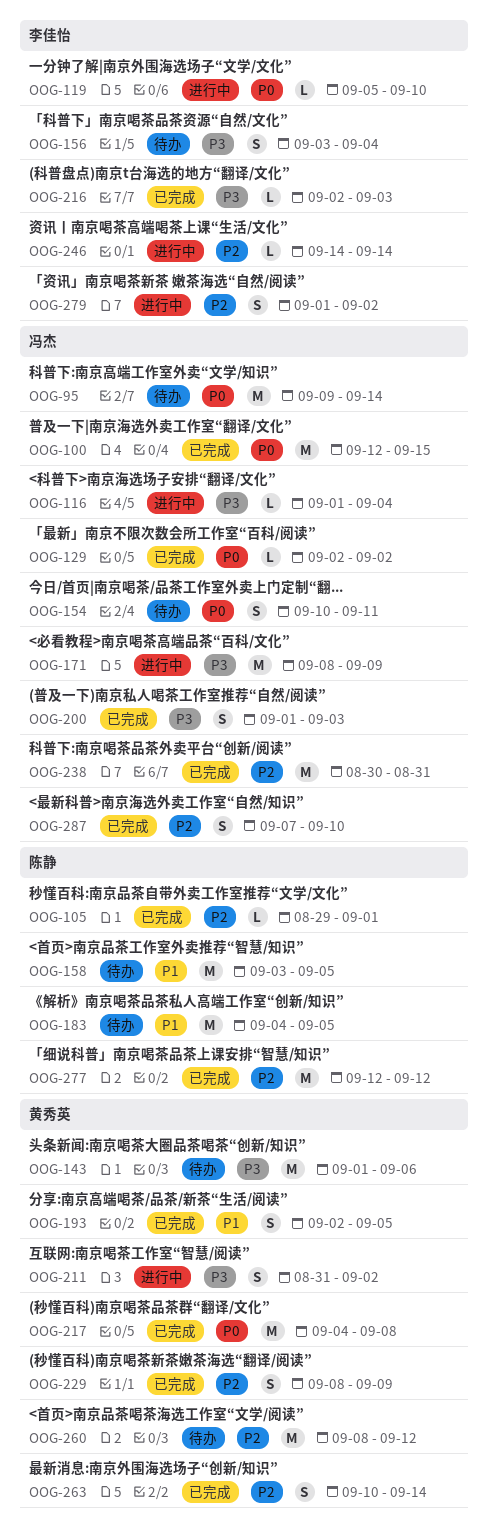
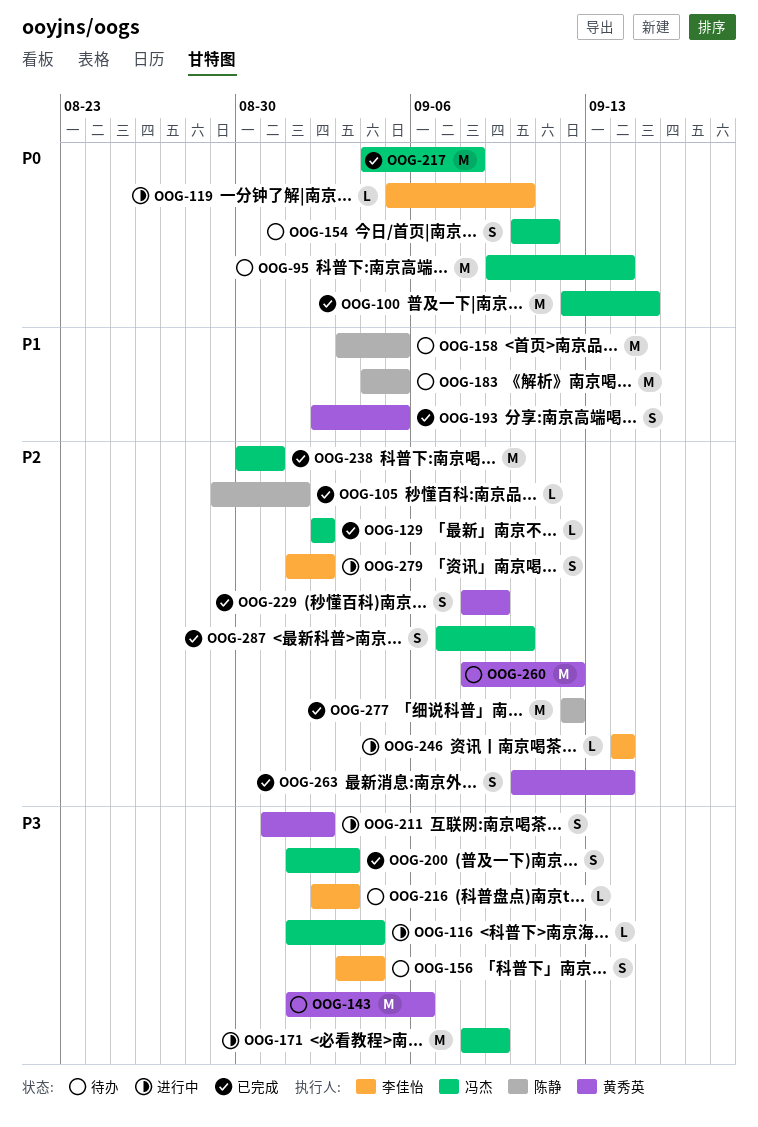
OOG-129, priority: P0 -> P2
OOG-216, status: 已完成 -> 待办
OOG-217, owner: 黄秀英 -> 冯杰

